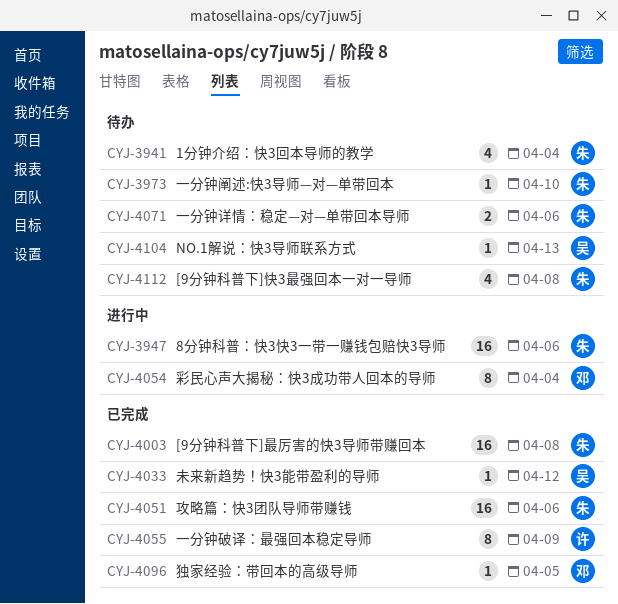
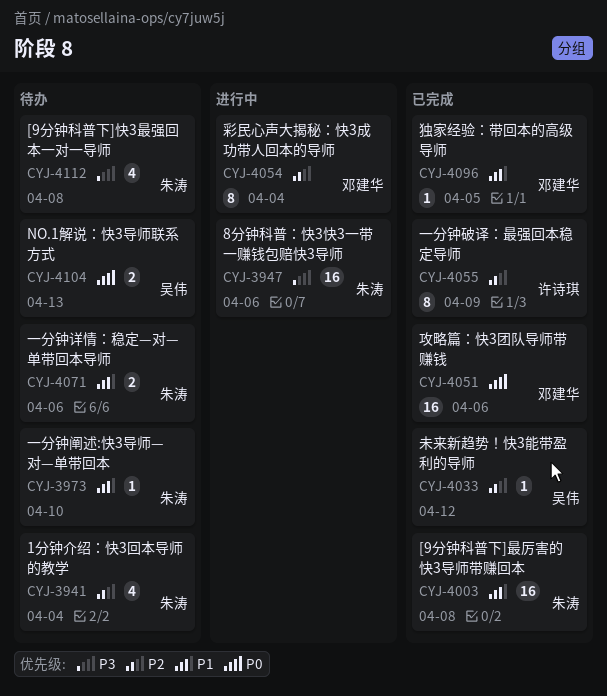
CYJ-4051, owner: 朱涛 -> 邓建华
CYJ-4104, estimate: 1 -> 2

